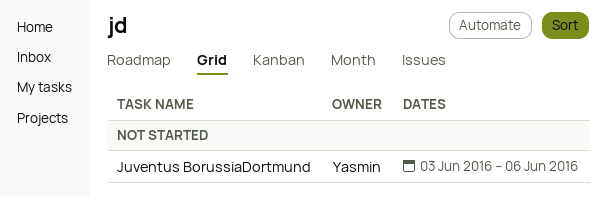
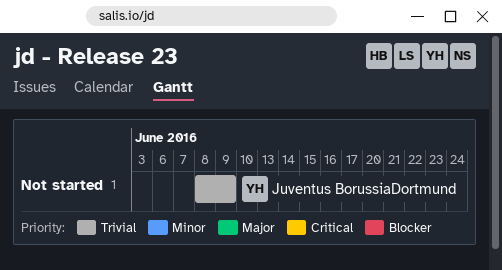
Juventus BorussiaDortmund, start: Jun 3 -> Jun 8
Juventus BorussiaDortmund, due: Jun 6 -> Jun 9

